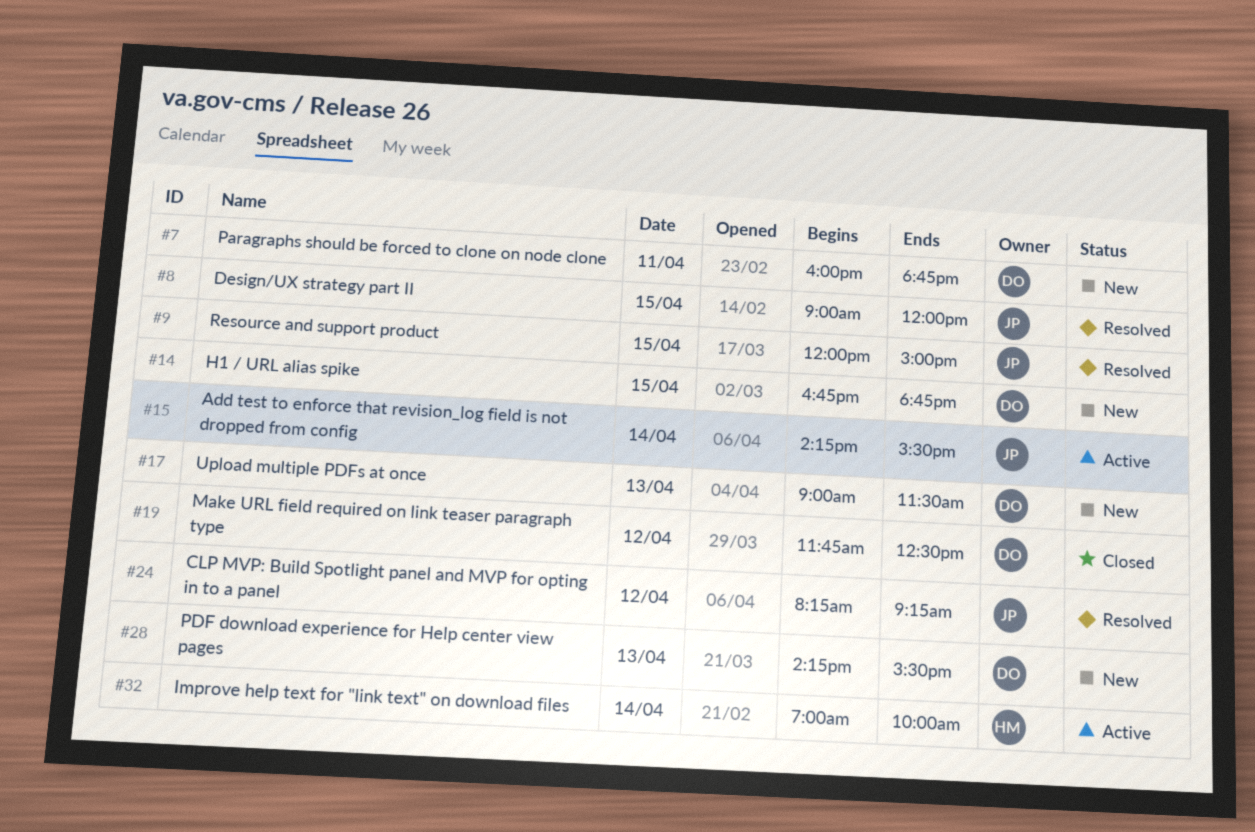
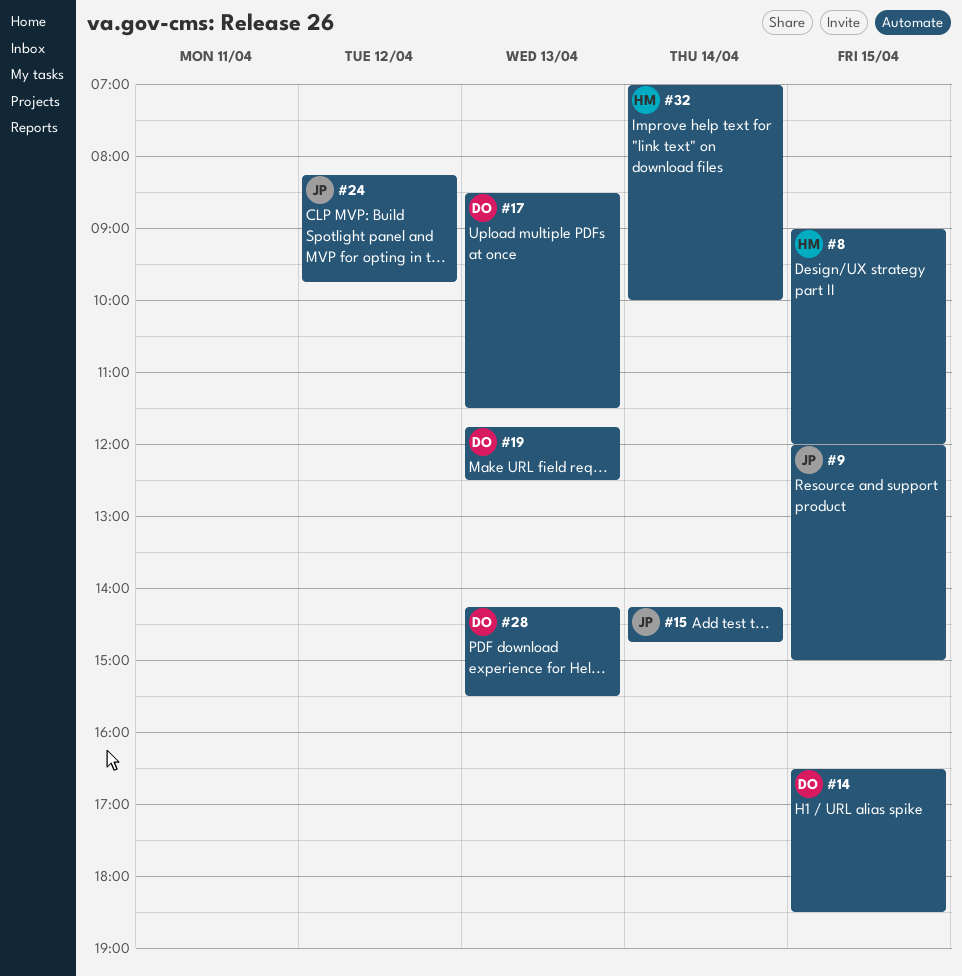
#7: present -> none
#8, owner: JP -> HM
#14, begins: 16:45 -> 16:30
#14, ends: 18:45 -> 18:30
#15, ends: 15:30 -> 14:45
#17, begins: 09:00 -> 08:30
#19, day: Apr 12 -> Apr 13
#24, ends: 09:15 -> 09:45

